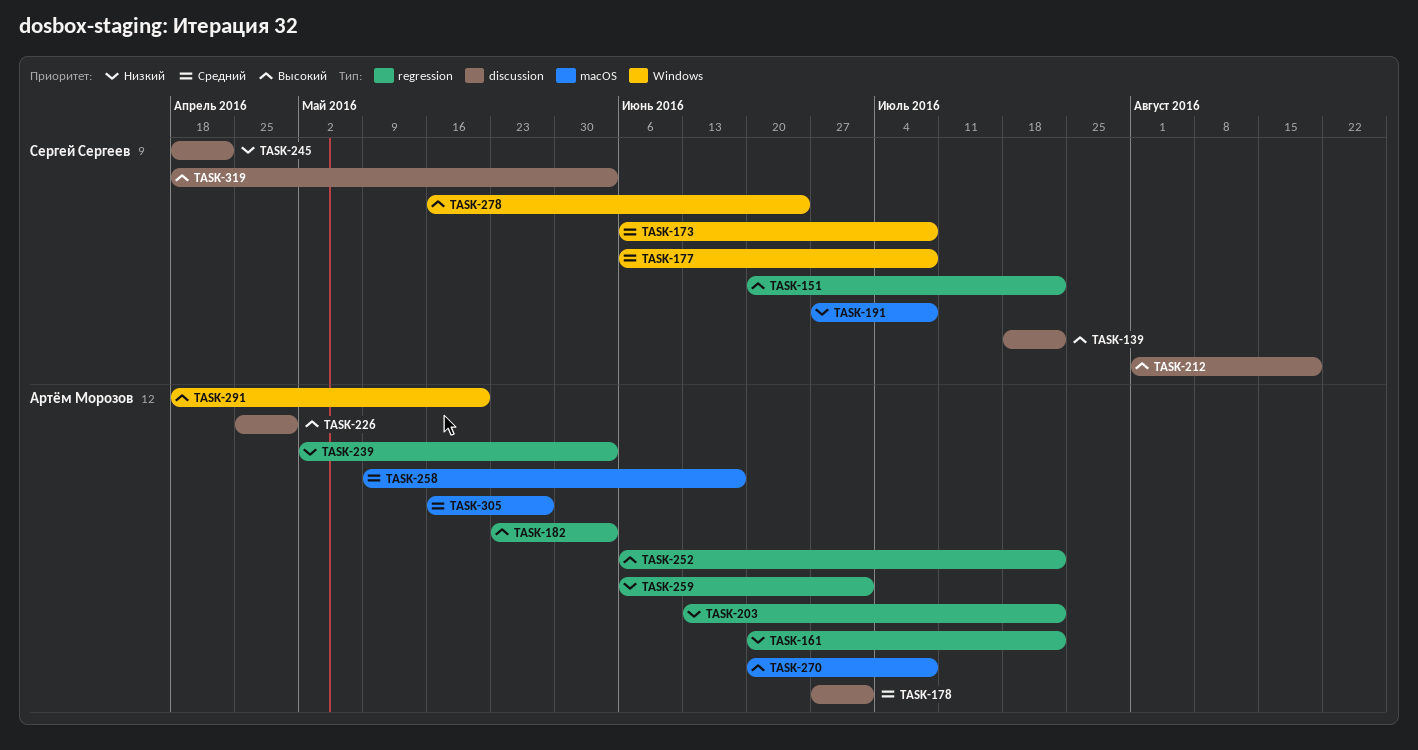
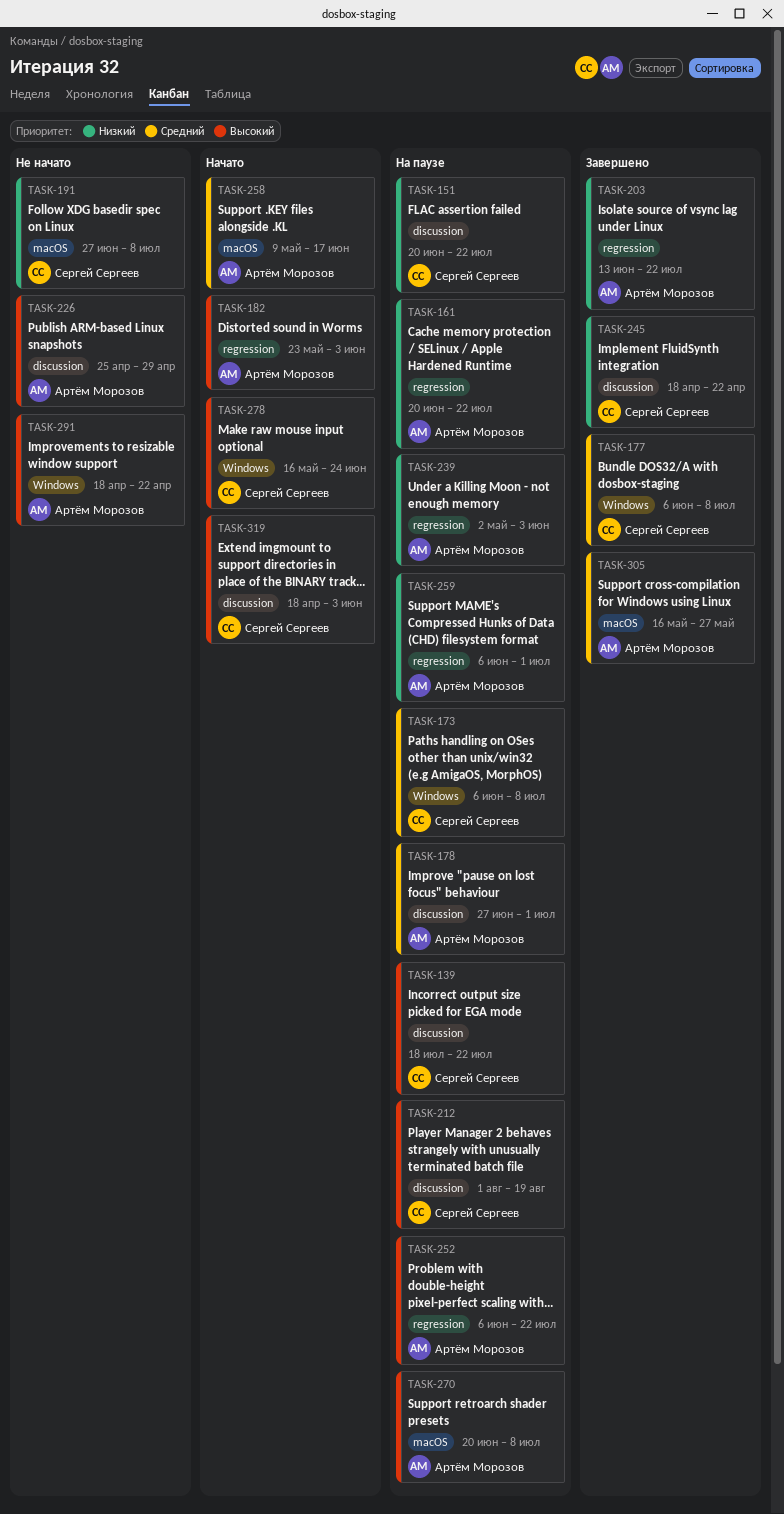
TASK-151, priority: Высокий -> Низкий
TASK-151, label: regression -> discussion
TASK-291, due: May 20 -> Apr 22

